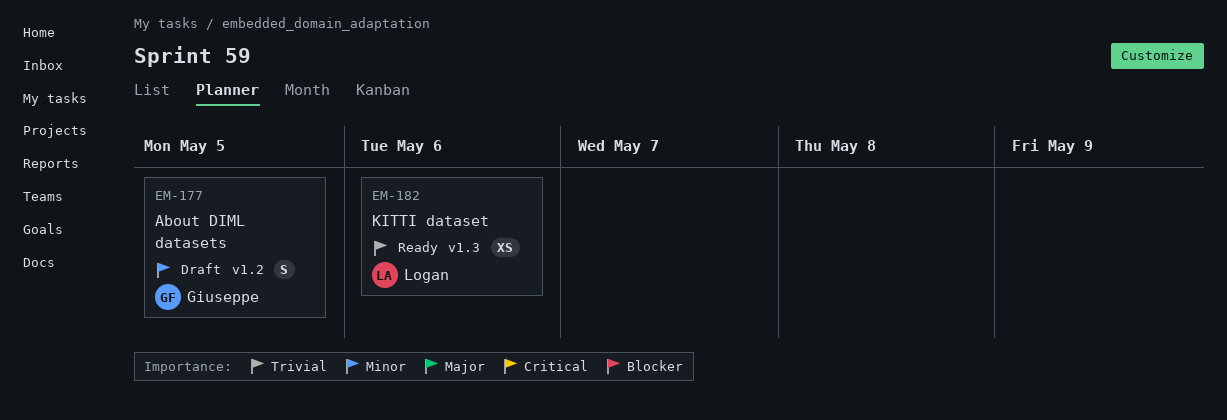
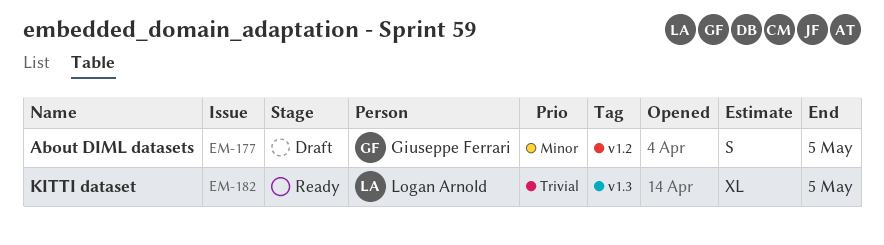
EM-182, estimate: XS -> XL
EM-182, due: May 6 -> May 5

